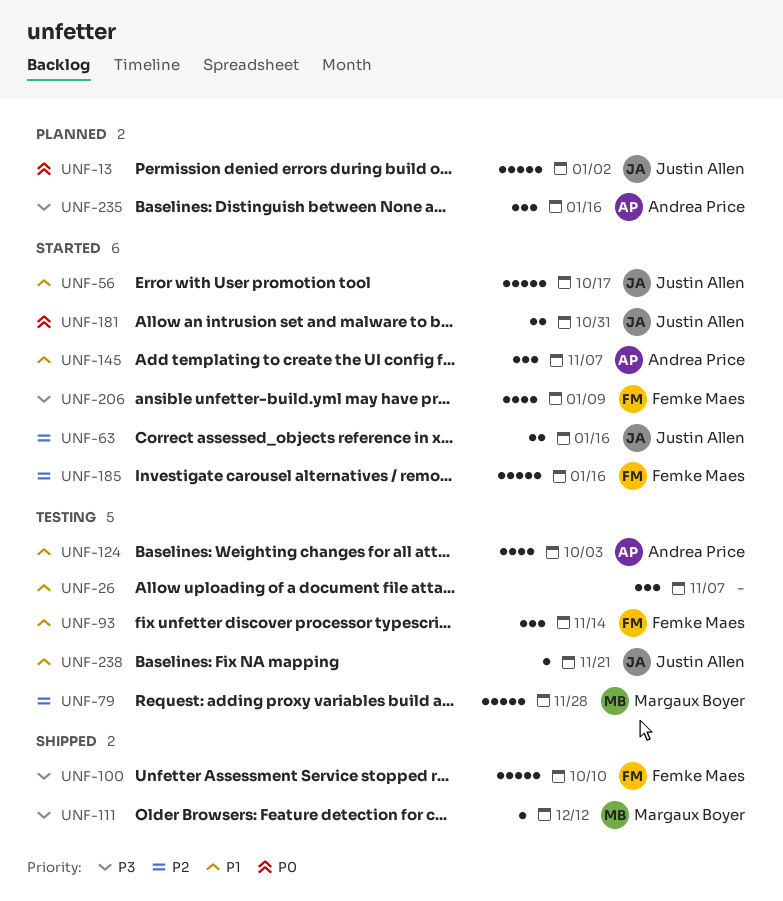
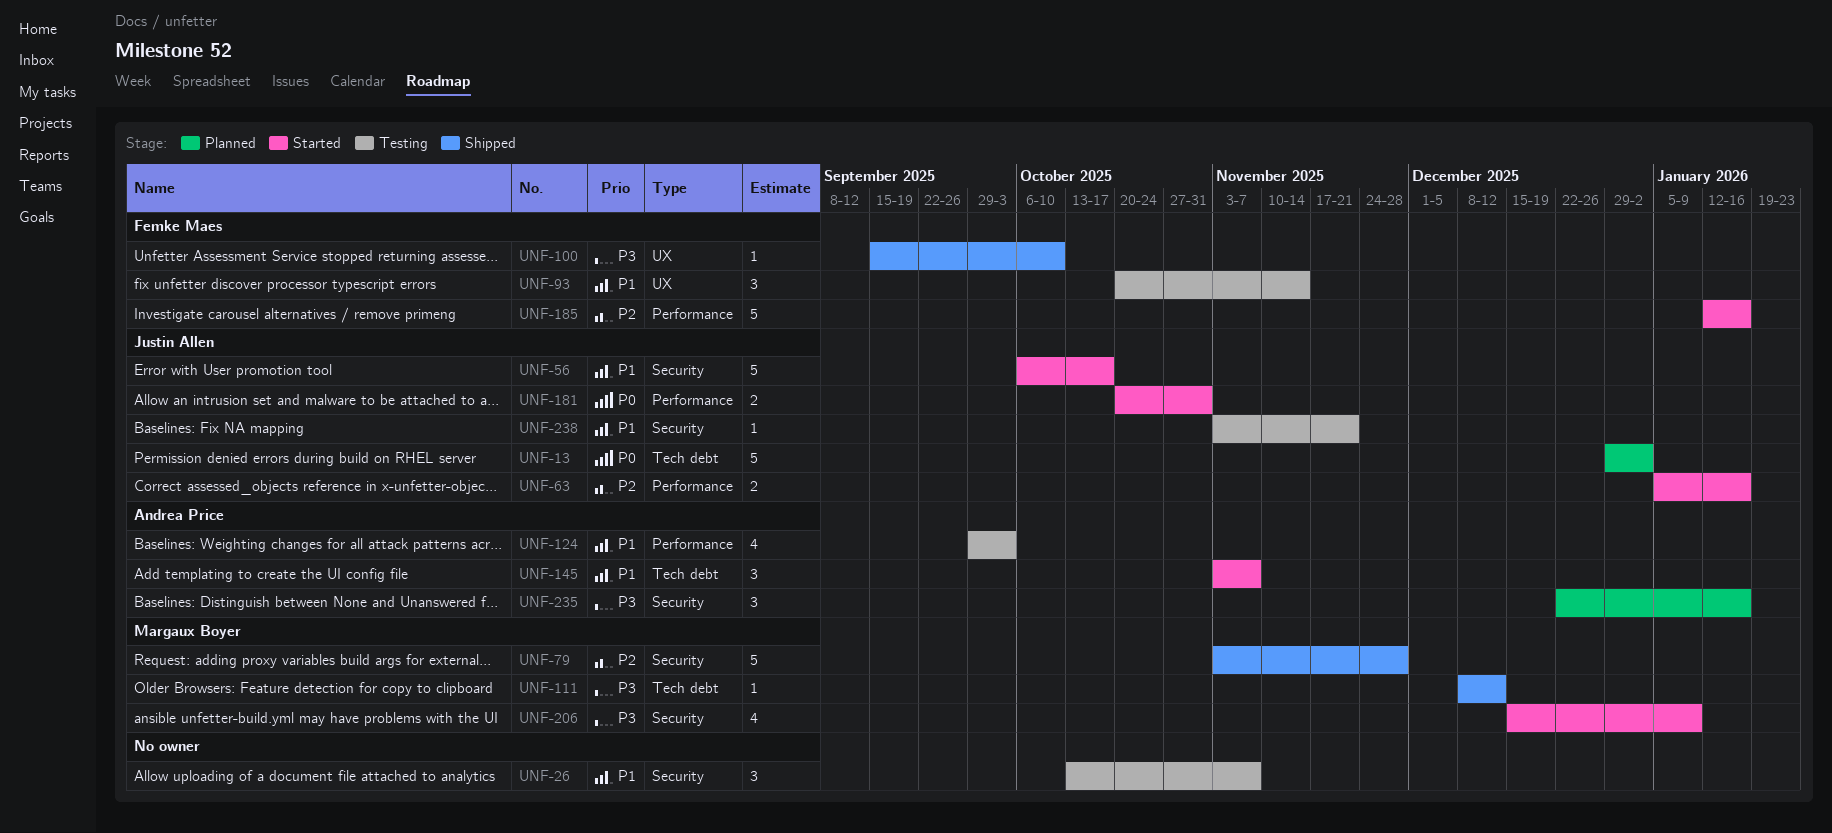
UNF-79, status: Testing -> Shipped
UNF-100, estimate: 5 -> 1
UNF-206, owner: Femke Maes -> Margaux Boyer

